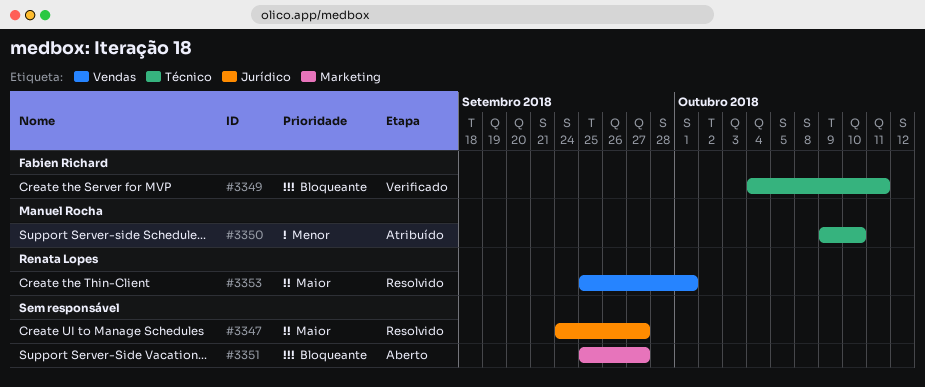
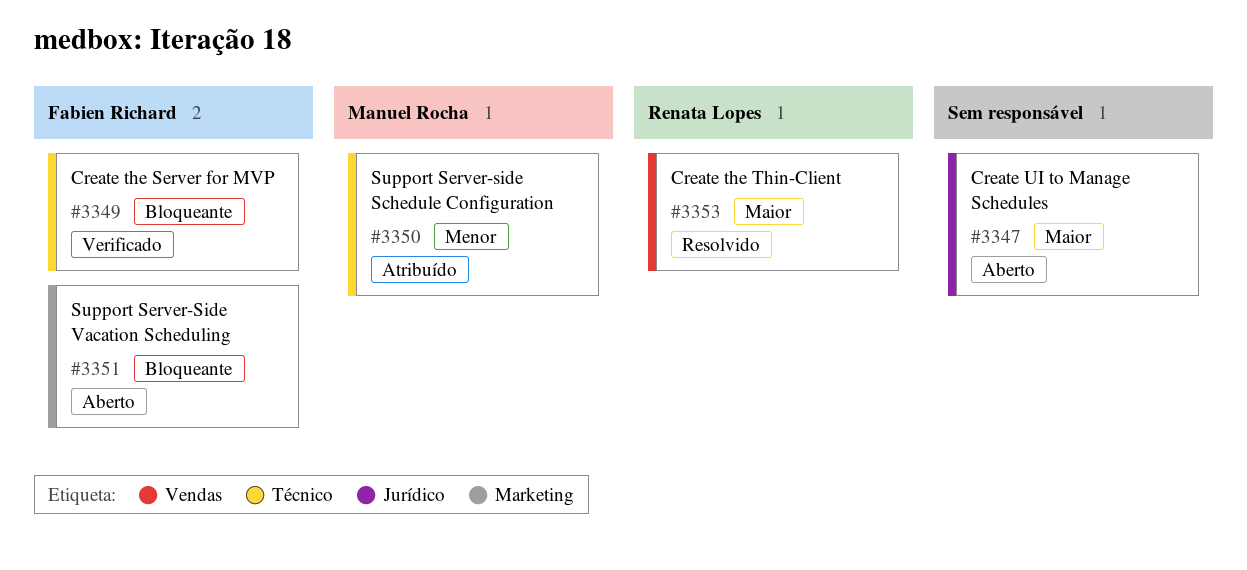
#3347, status: Resolvido -> Aberto
#3351, owner: none -> Fabien Richard

